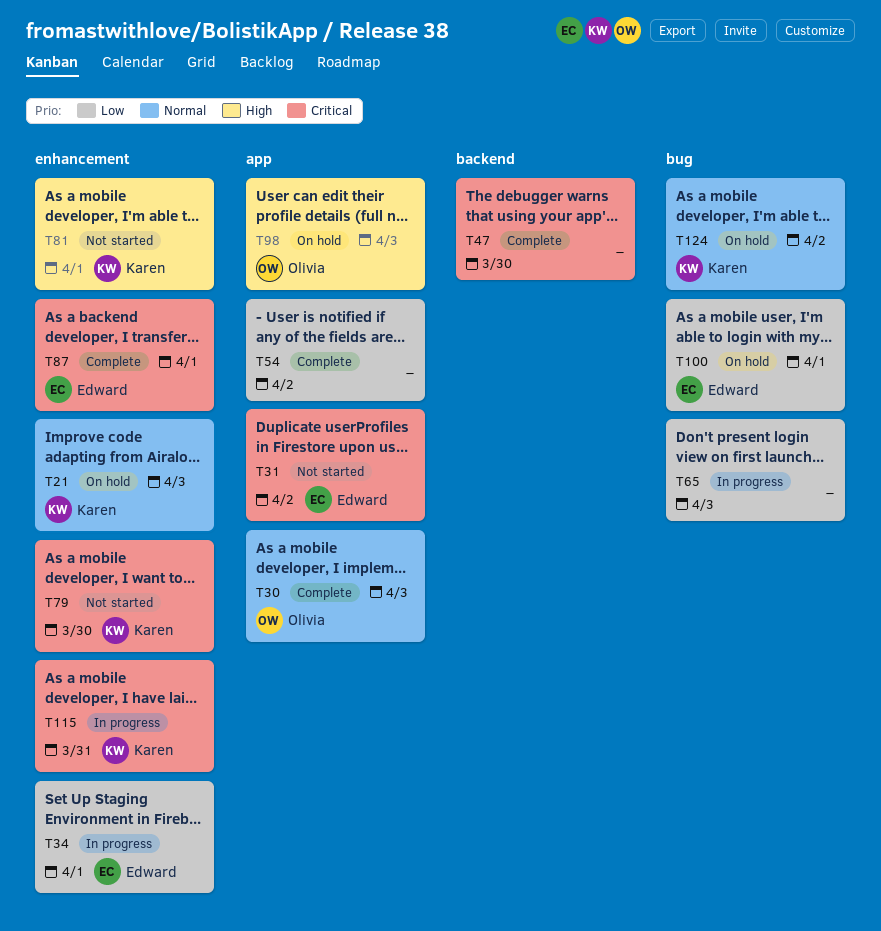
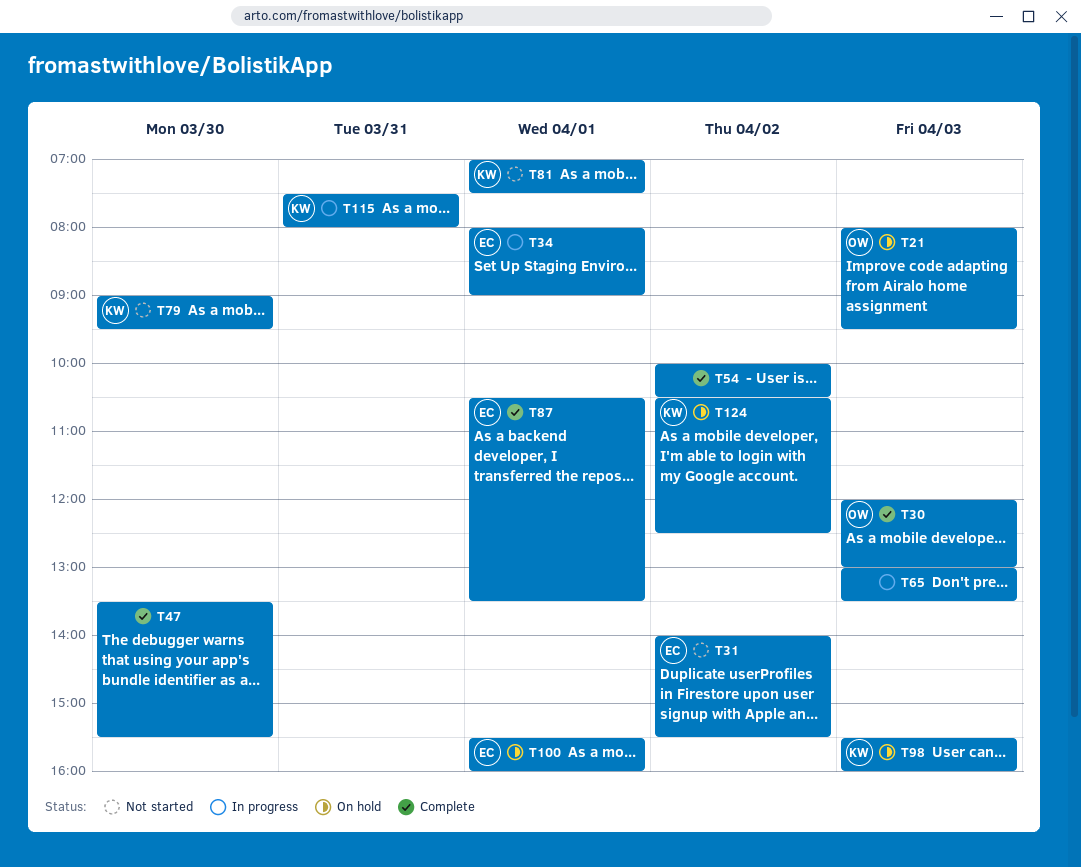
T21, owner: Karen -> Olivia
T98, owner: Olivia -> Karen

